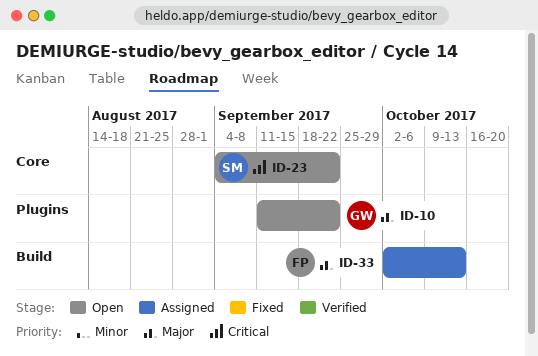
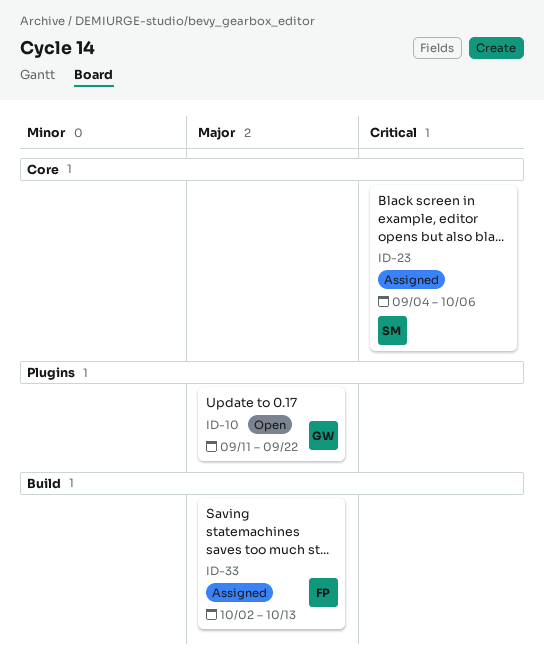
ID-23, status: Open -> Assigned
ID-23, due: Sep 22 -> Oct 6

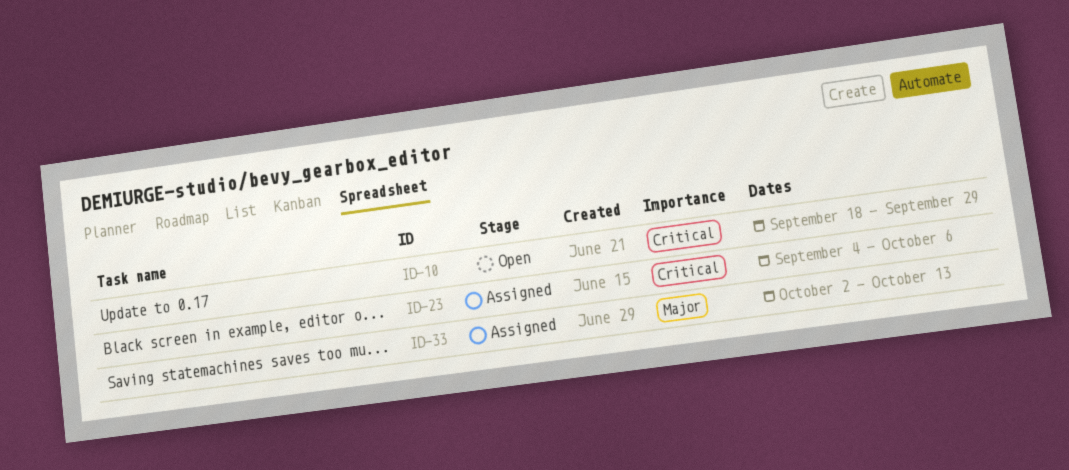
ID-10, priority: Major -> Critical
ID-10, start: Sep 11 -> Sep 18
ID-10, due: Sep 22 -> Sep 29

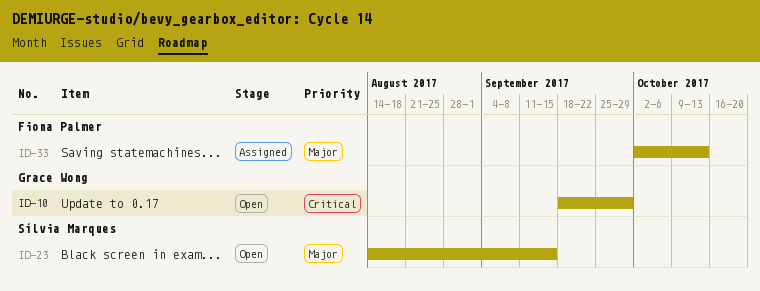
ID-23, status: Assigned -> Open
ID-23, priority: Critical -> Major
ID-23, start: Sep 4 -> Aug 14
ID-23, due: Oct 6 -> Sep 15

